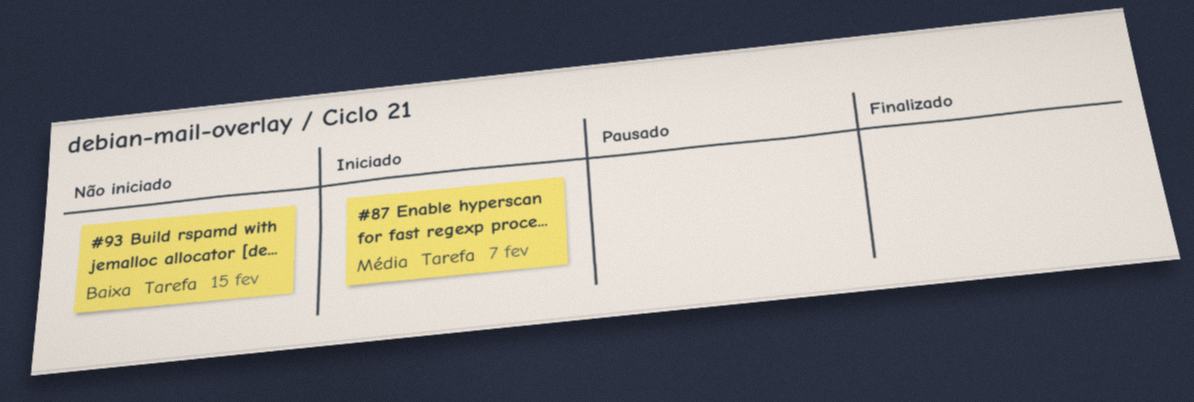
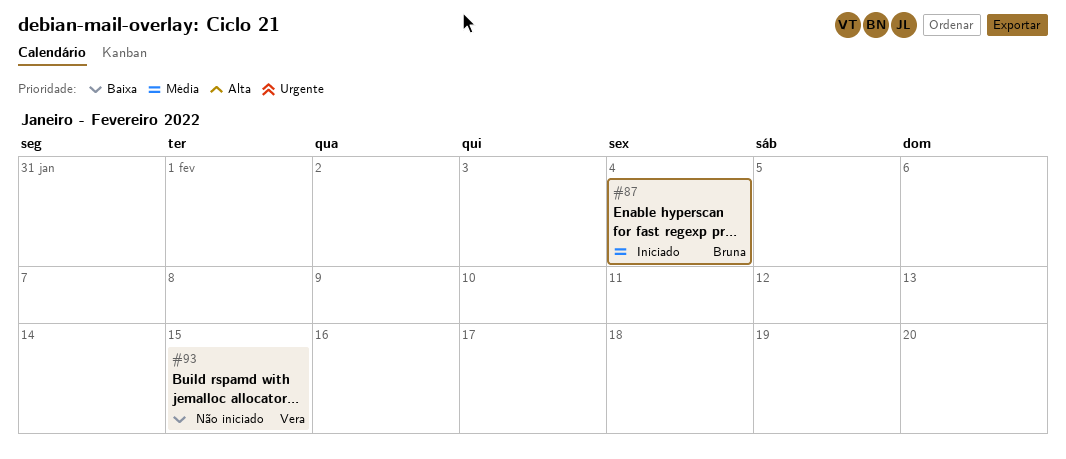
#87, due: Feb 7 -> Feb 4

